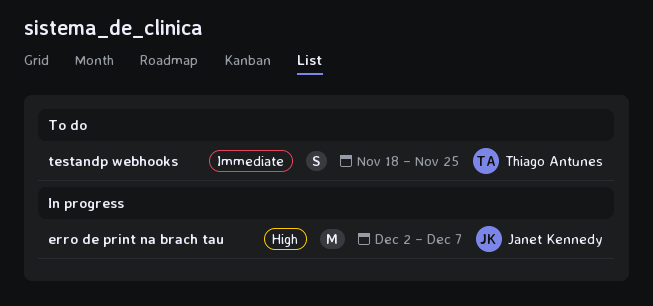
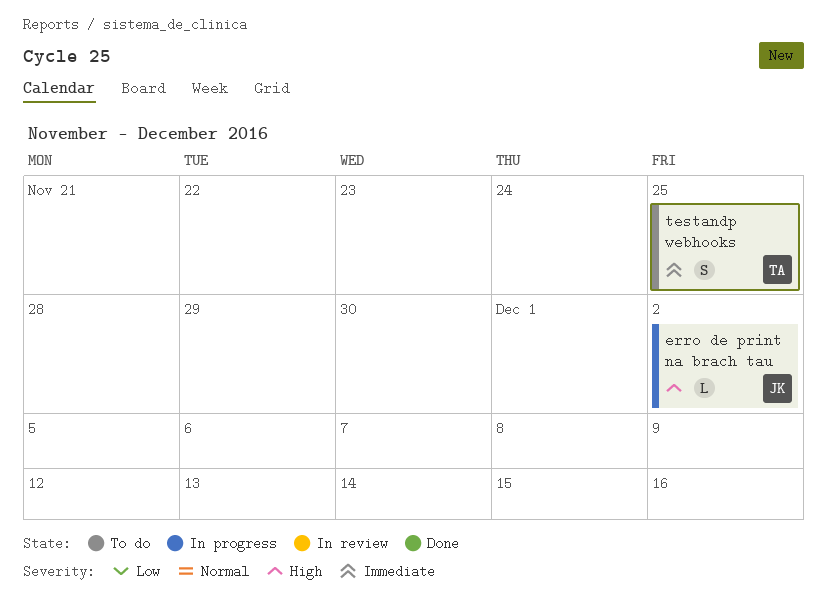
erro de print na brach tau, estimate: M -> L
erro de print na brach tau, due: Dec 7 -> Dec 2

